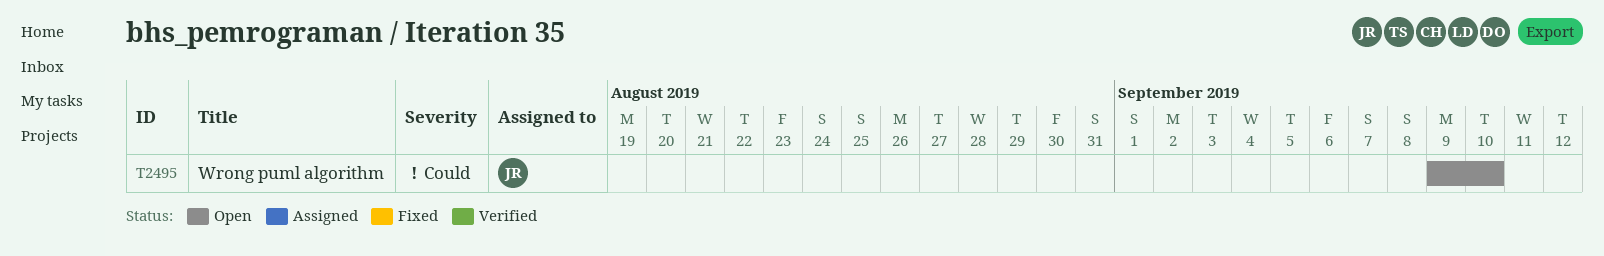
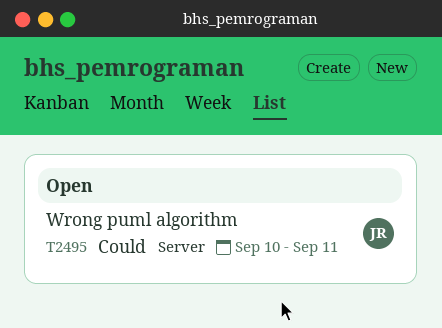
T2495, start: Sep 9 -> Sep 10
T2495, due: Sep 10 -> Sep 11

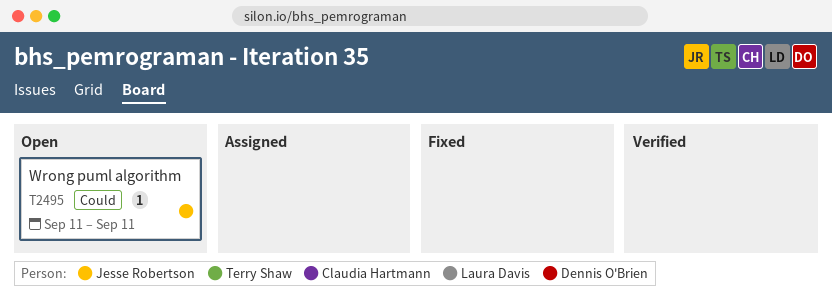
T2495, start: Sep 10 -> Sep 11

